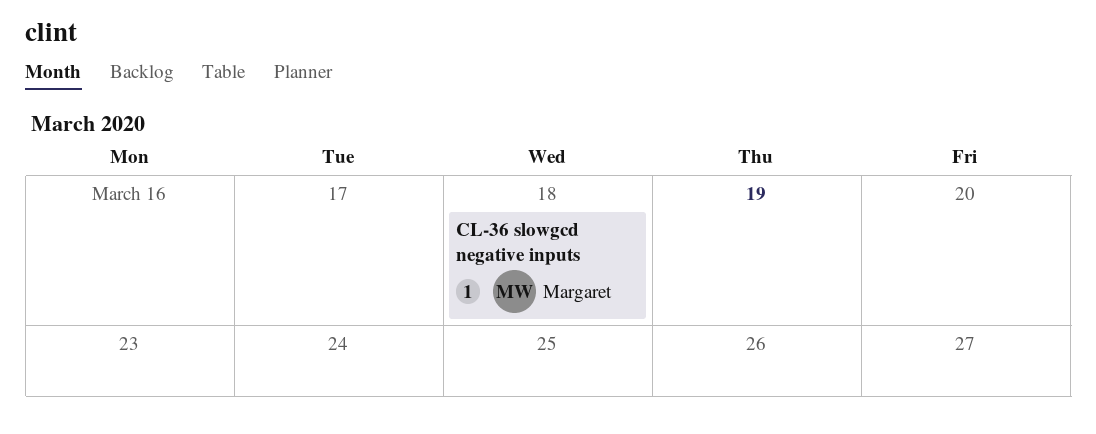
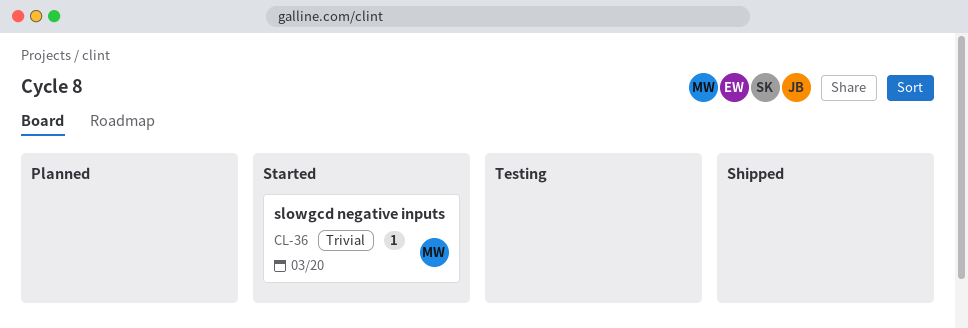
CL-36, due: Mar 18 -> Mar 20

